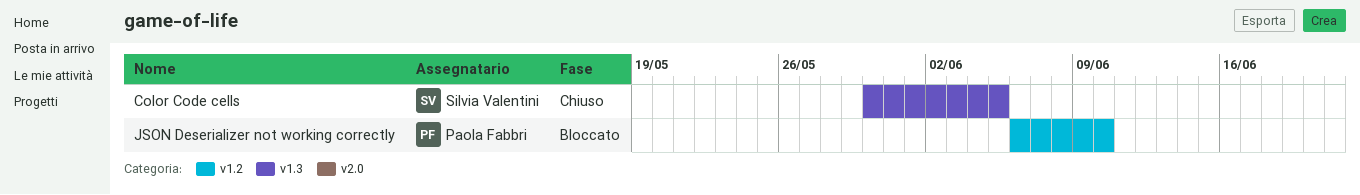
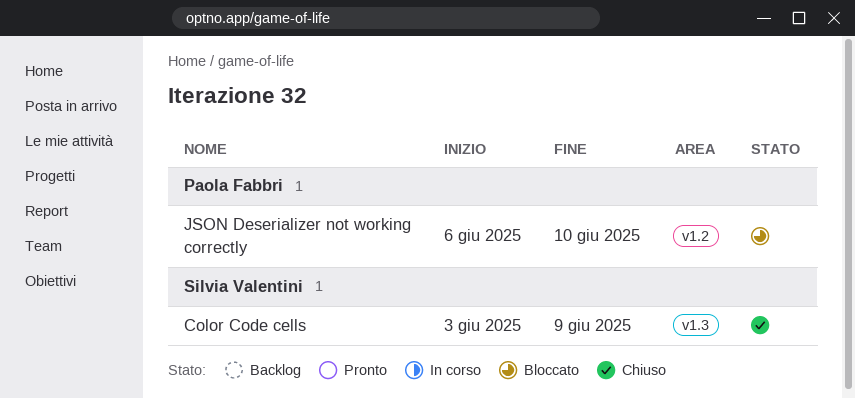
Color Code cells, start: May 30 -> Jun 3
Color Code cells, due: Jun 5 -> Jun 9

